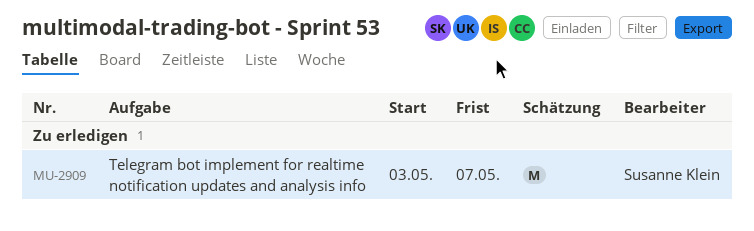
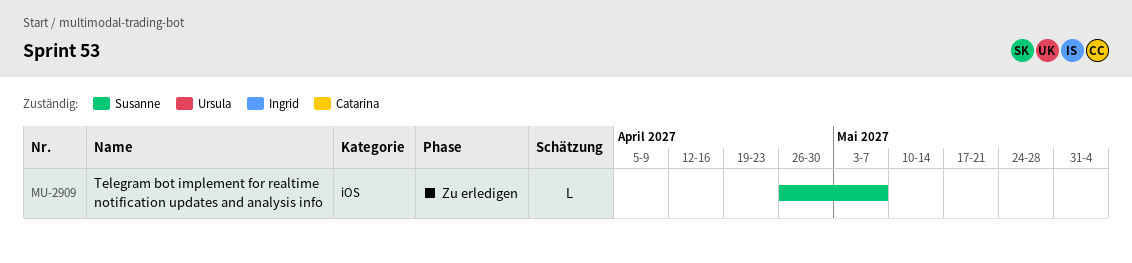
MU-2909, estimate: M -> L
MU-2909, start: May 3 -> Apr 26

